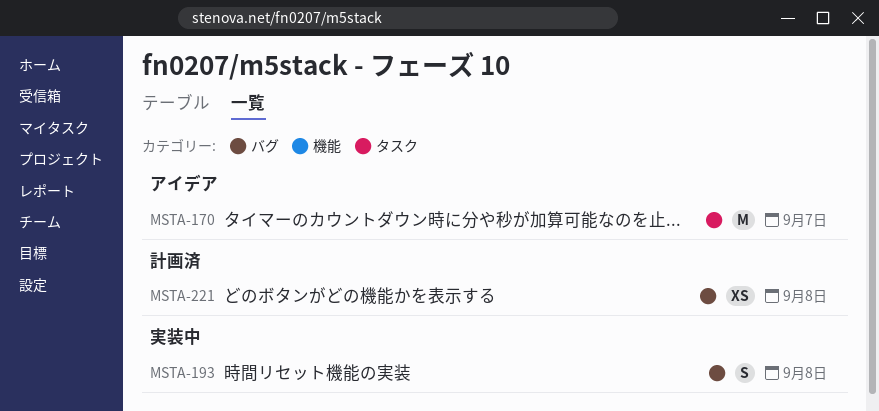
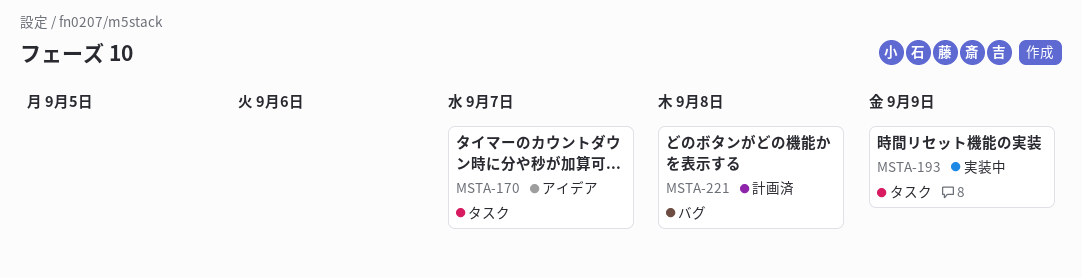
MSTA-193, label: バグ -> タスク
MSTA-193, due: Sep 8 -> Sep 9

